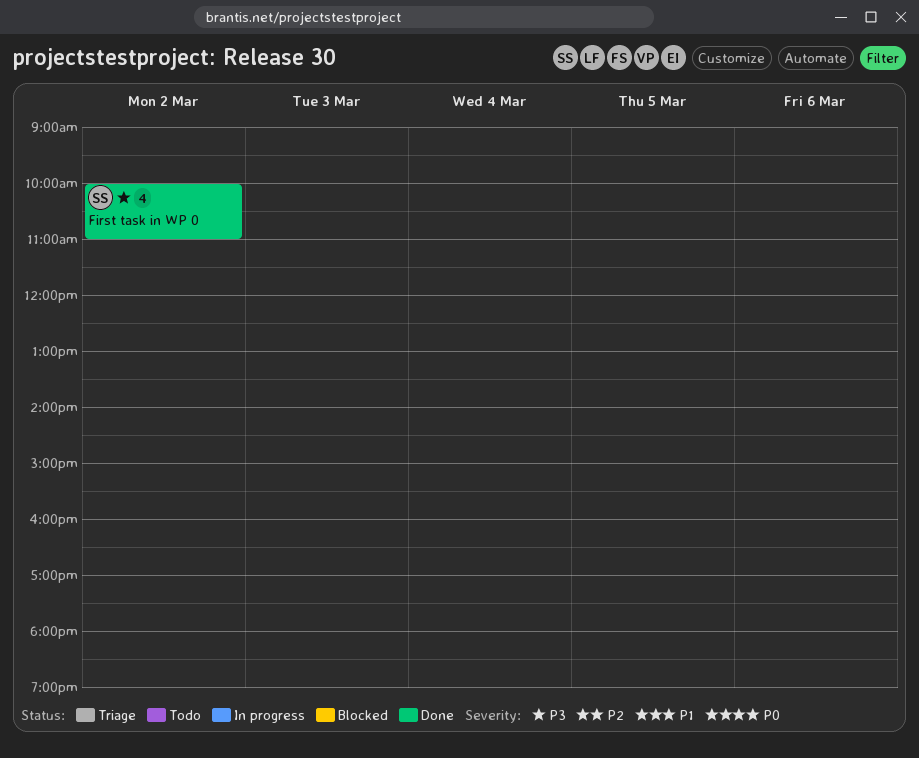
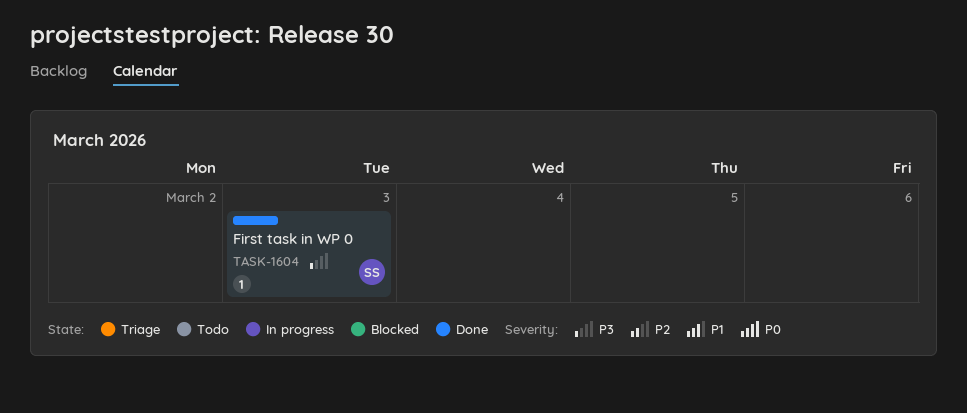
First task in WP 0, estimate: 4 -> 1
First task in WP 0, day: Mar 2 -> Mar 3

